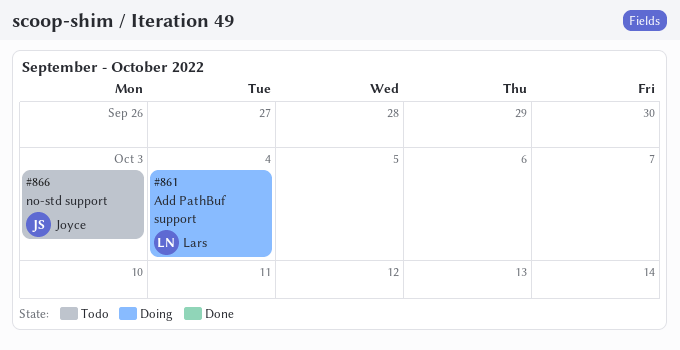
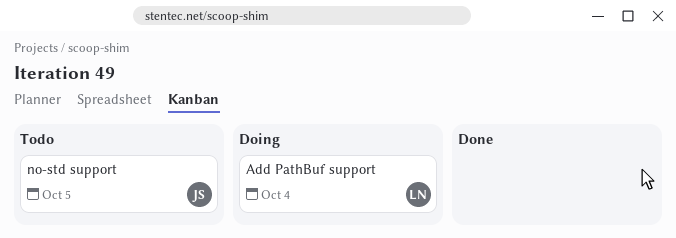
no-std support, due: Oct 3 -> Oct 5

